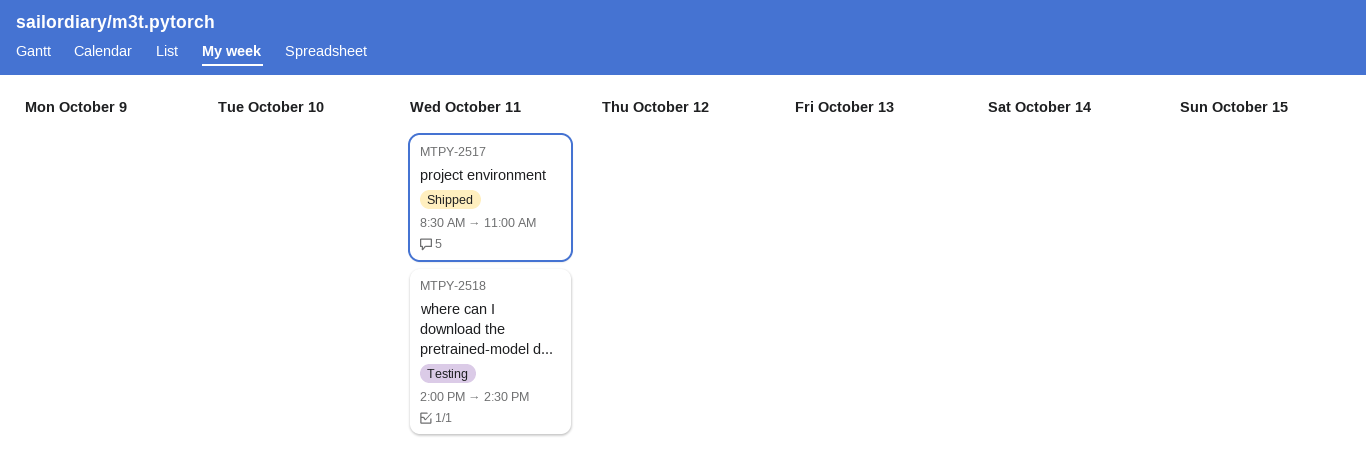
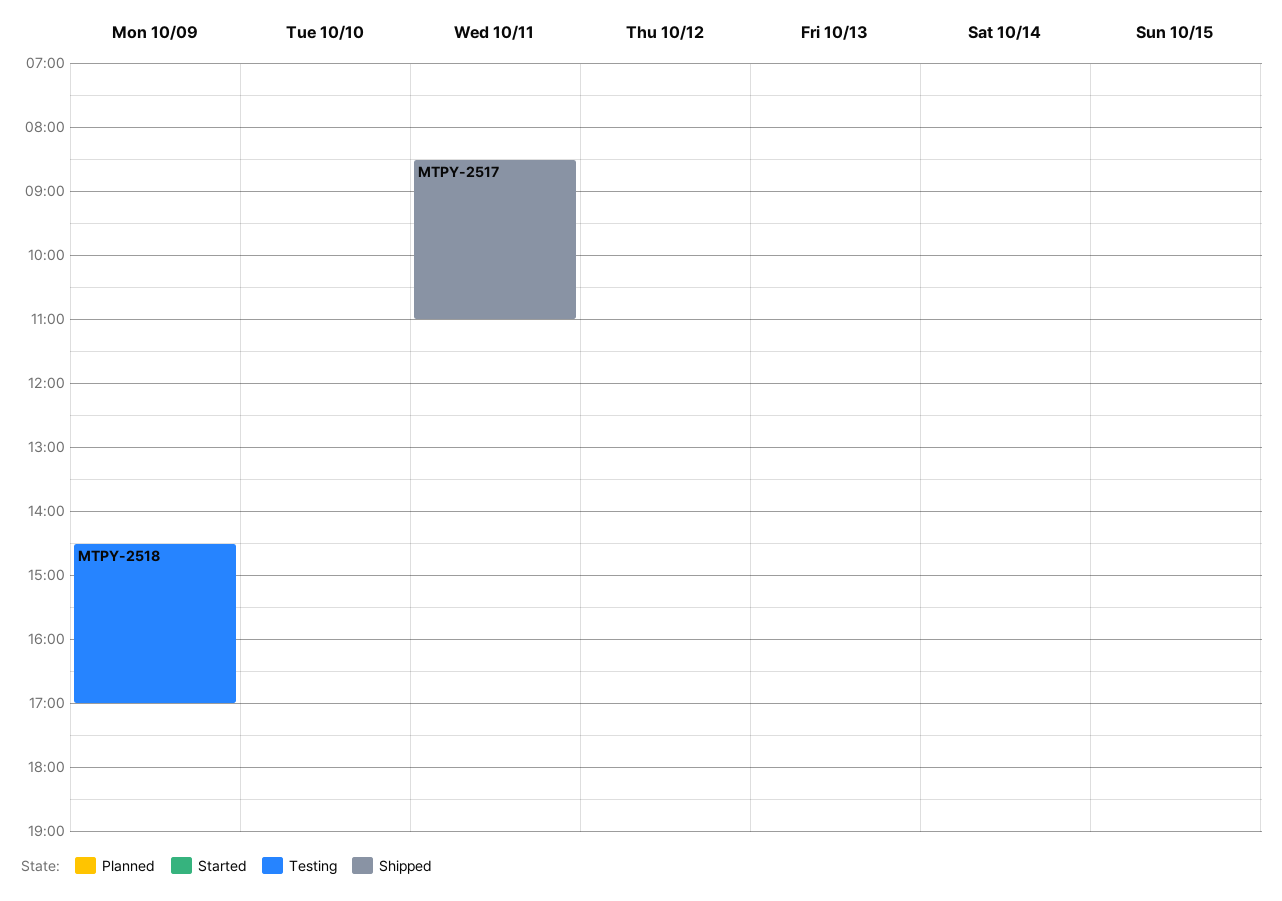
MTPY-2518, day: Oct 11 -> Oct 9
MTPY-2518, begins: 14:00 -> 14:30
MTPY-2518, ends: 14:30 -> 17:00

